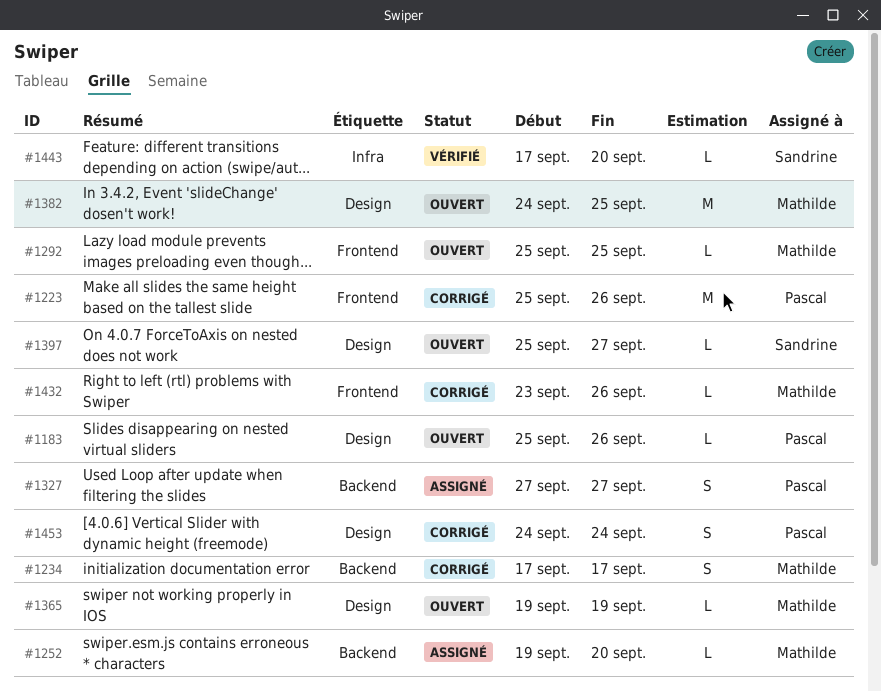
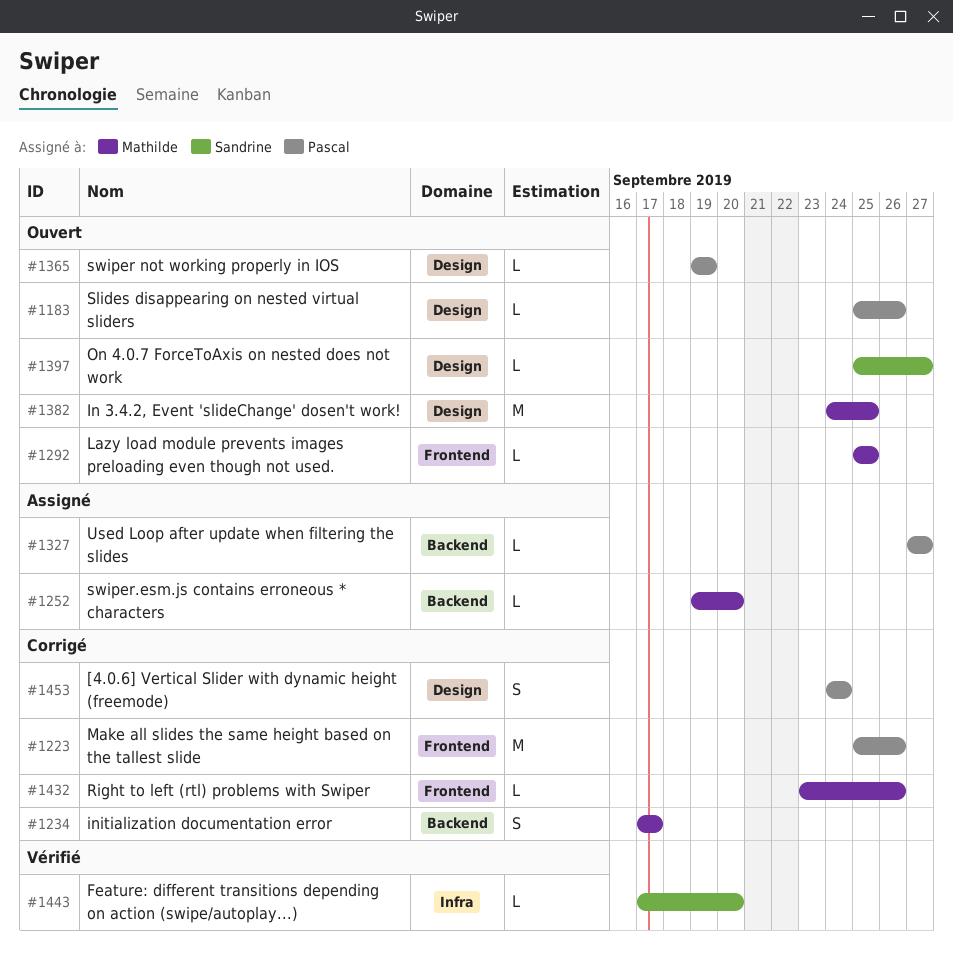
#1327, estimate: S -> L
#1365, owner: Mathilde -> Pascal

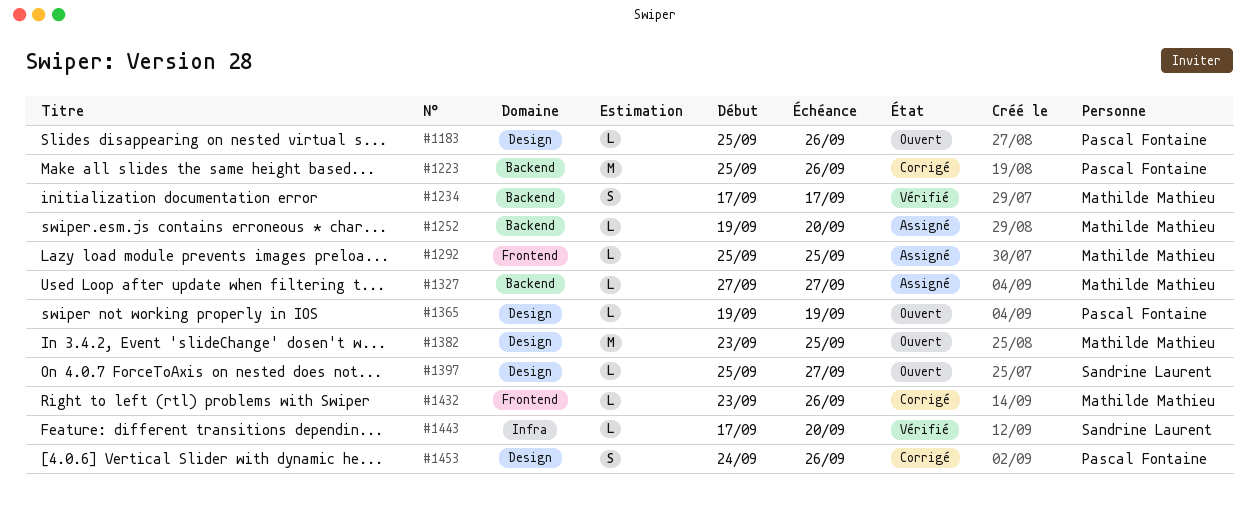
#1223, label: Frontend -> Backend
#1234, status: Corrigé -> Vérifié
#1292, status: Ouvert -> Assigné
#1327, owner: Pascal Fontaine -> Mathilde Mathieu
#1382, start: Sep 24 -> Sep 23
#1453, due: Sep 24 -> Sep 26

